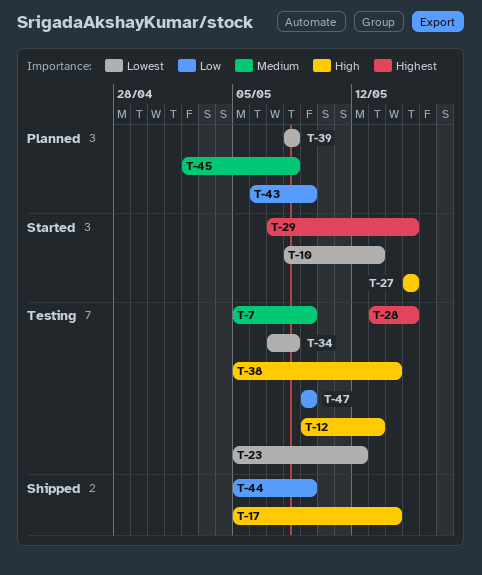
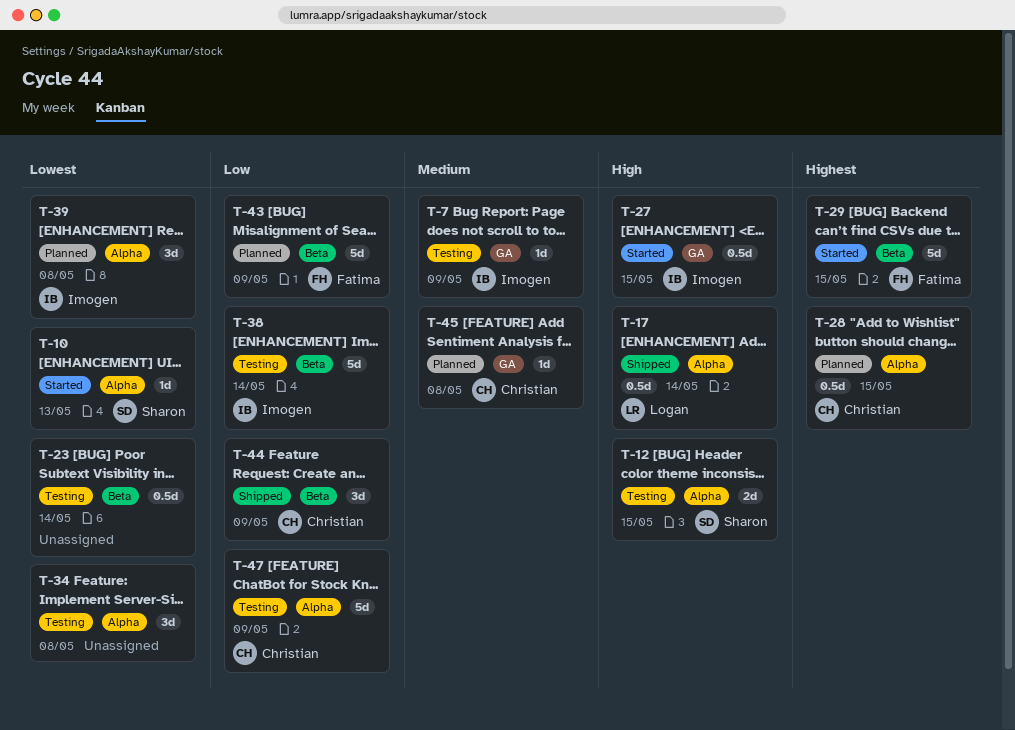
T-12, due: May 13 -> May 15
T-23, due: May 12 -> May 14
T-28, status: Testing -> Planned
T-38, priority: High -> Low

